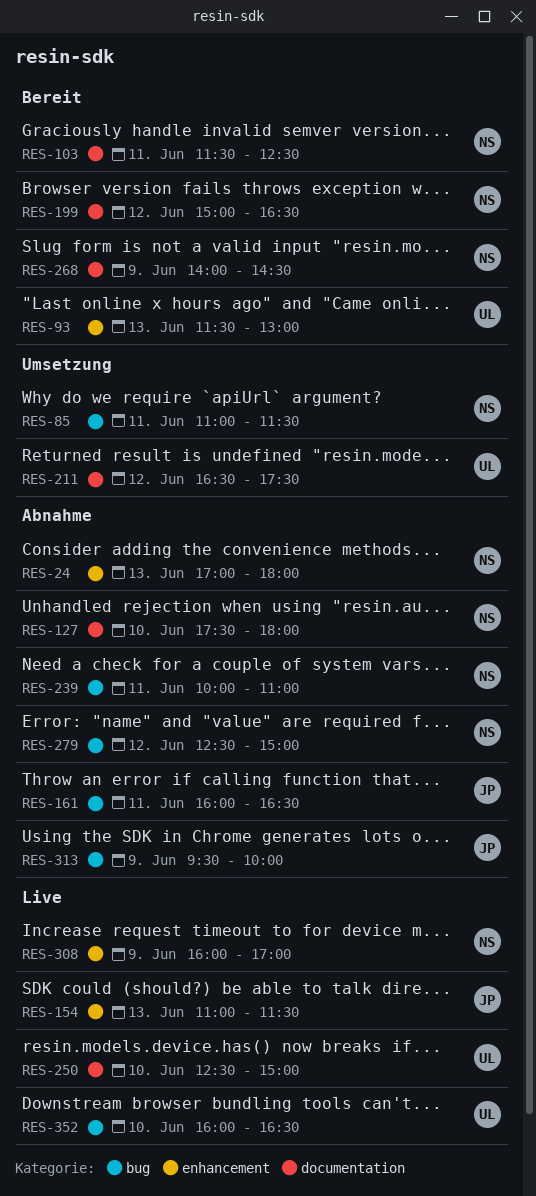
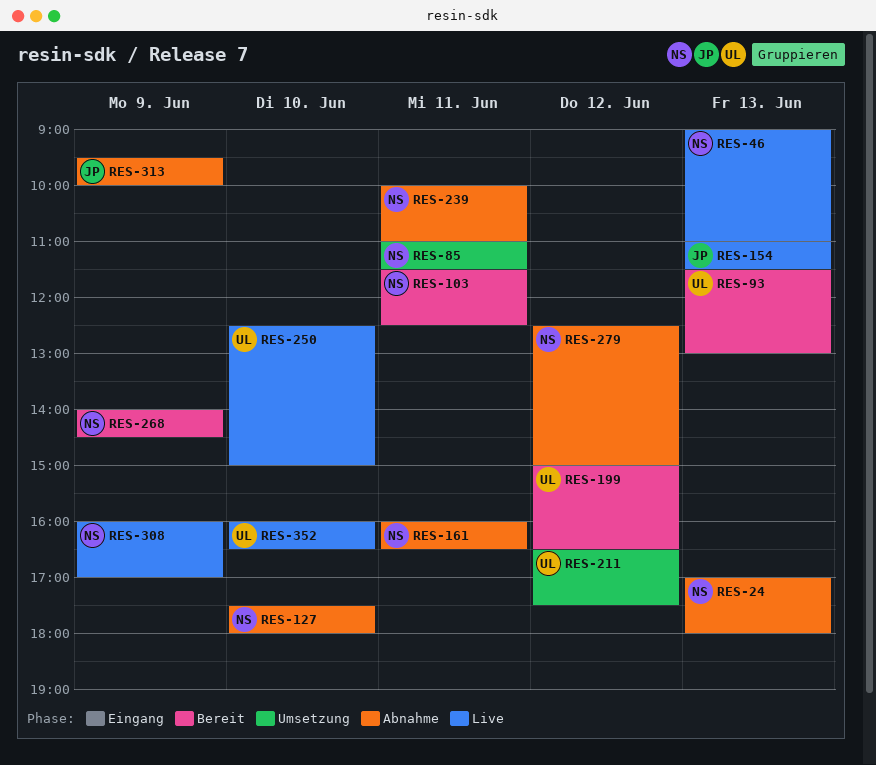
RES-46: none -> present
RES-161, owner: JP -> NS
RES-199, owner: NS -> UL

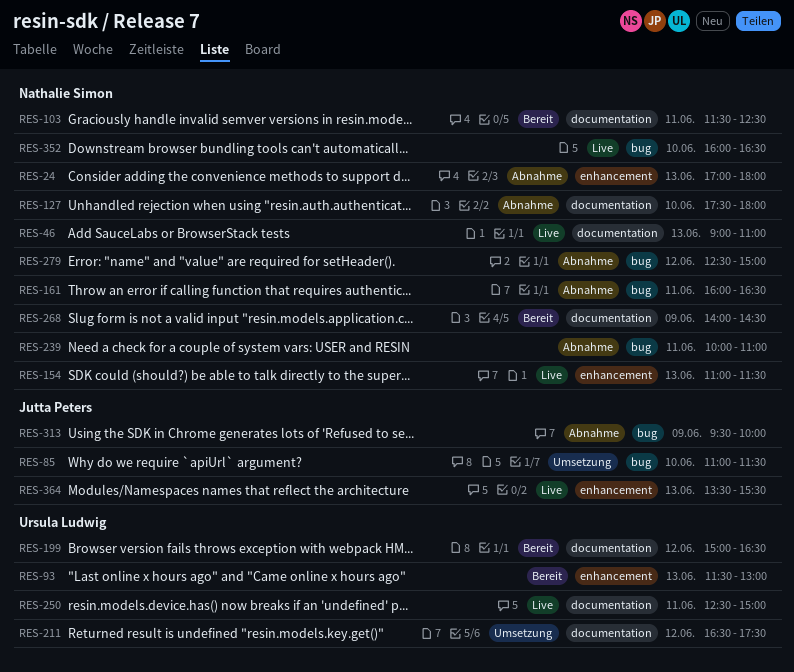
RES-85, owner: Nathalie Simon -> Jutta Peters
RES-85, day: Jun 11 -> Jun 10
RES-154, owner: Jutta Peters -> Nathalie Simon
RES-250, day: Jun 10 -> Jun 11
RES-308: present -> none
RES-352, owner: Ursula Ludwig -> Nathalie Simon
RES-364: none -> present

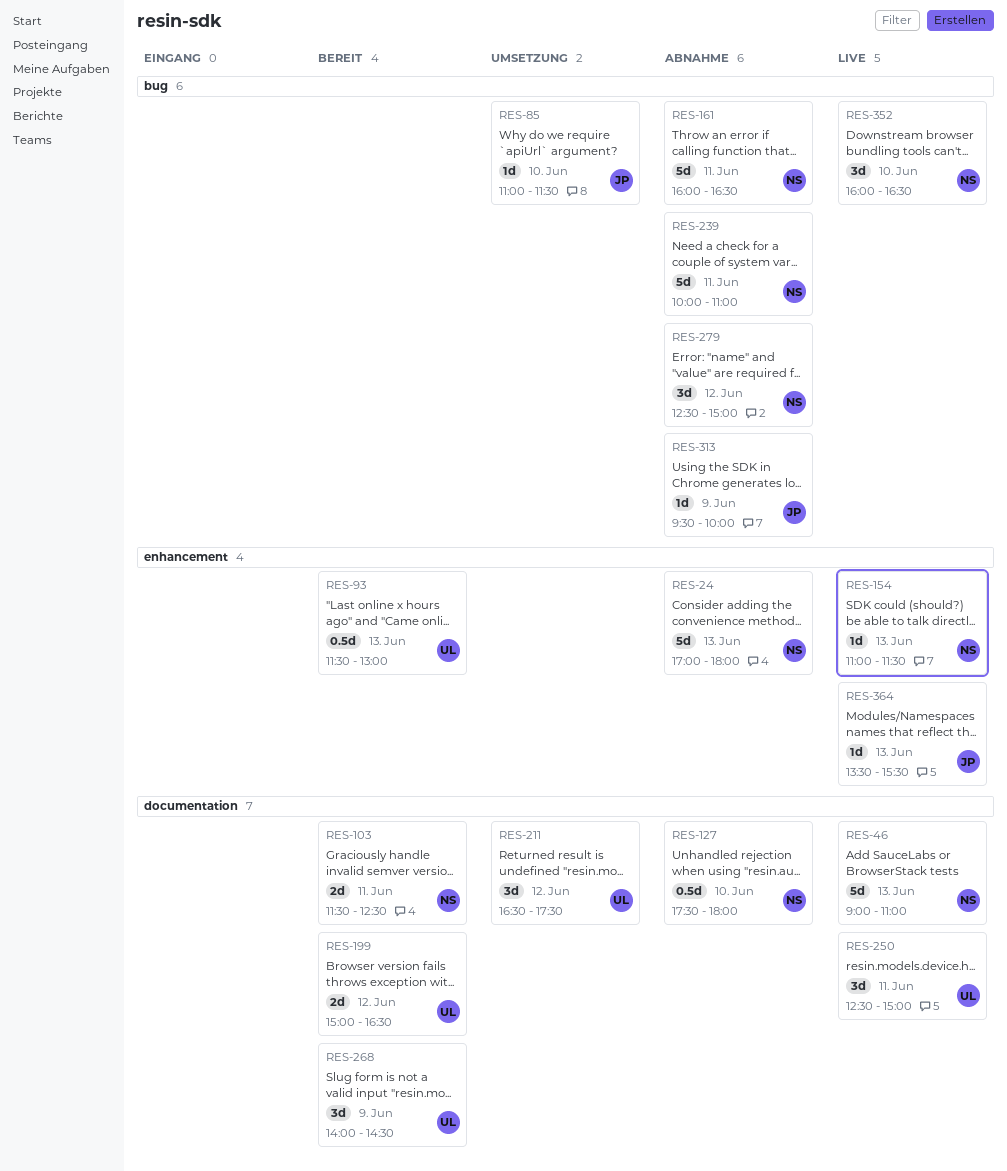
RES-268, owner: Nathalie Simon -> Ursula Ludwig

